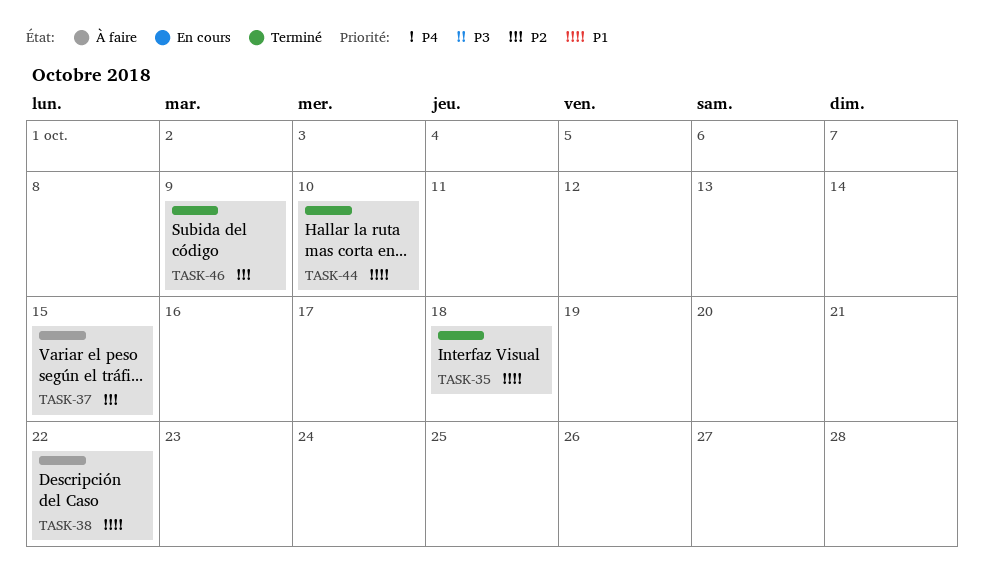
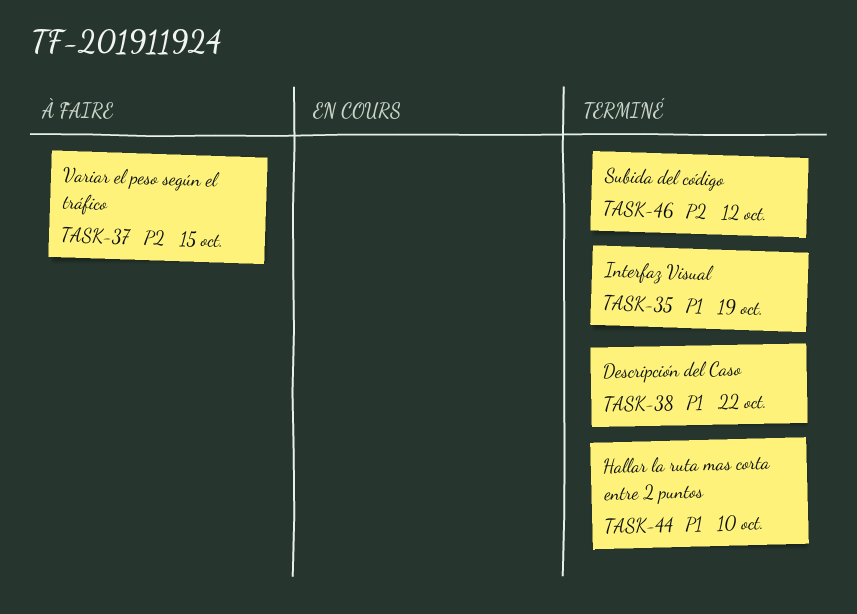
TASK-35, due: Oct 18 -> Oct 19
TASK-38, status: À faire -> Terminé
TASK-46, due: Oct 9 -> Oct 12

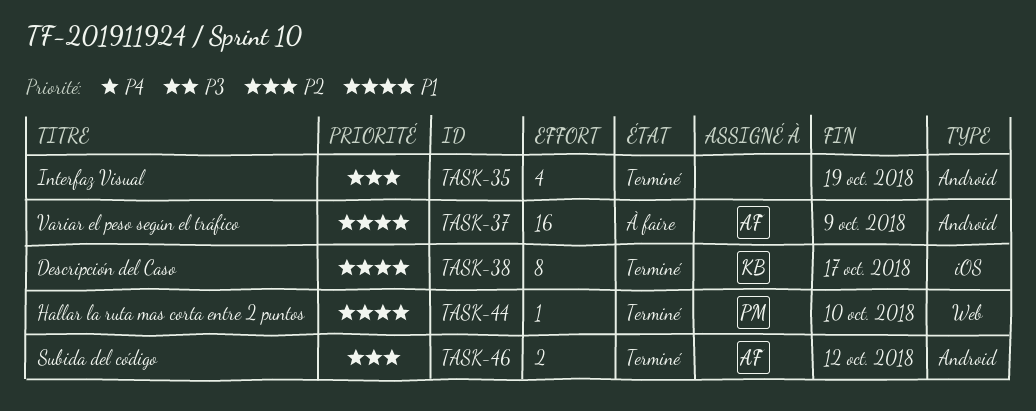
TASK-35, priority: P1 -> P2
TASK-37, priority: P2 -> P1
TASK-37, due: Oct 15 -> Oct 9
TASK-38, due: Oct 22 -> Oct 17

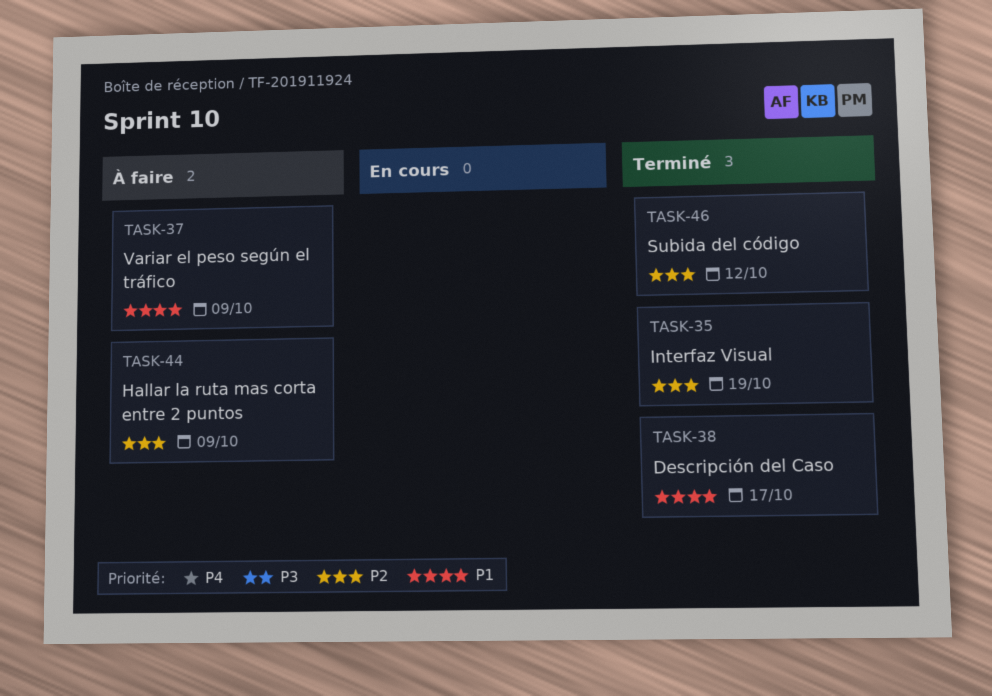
TASK-44, status: Terminé -> À faire
TASK-44, priority: P1 -> P2
TASK-44, due: Oct 10 -> Oct 9

